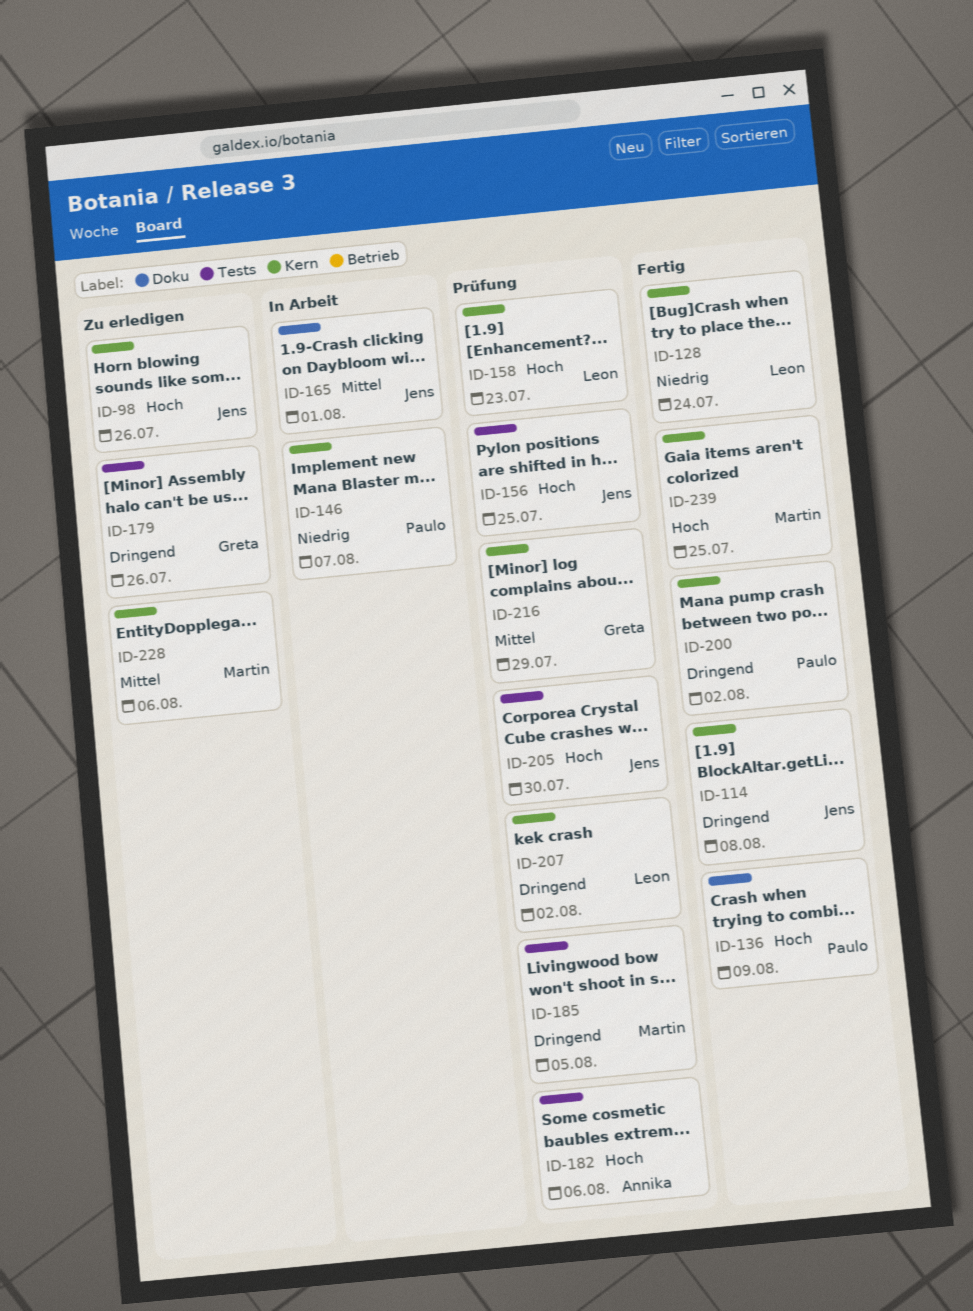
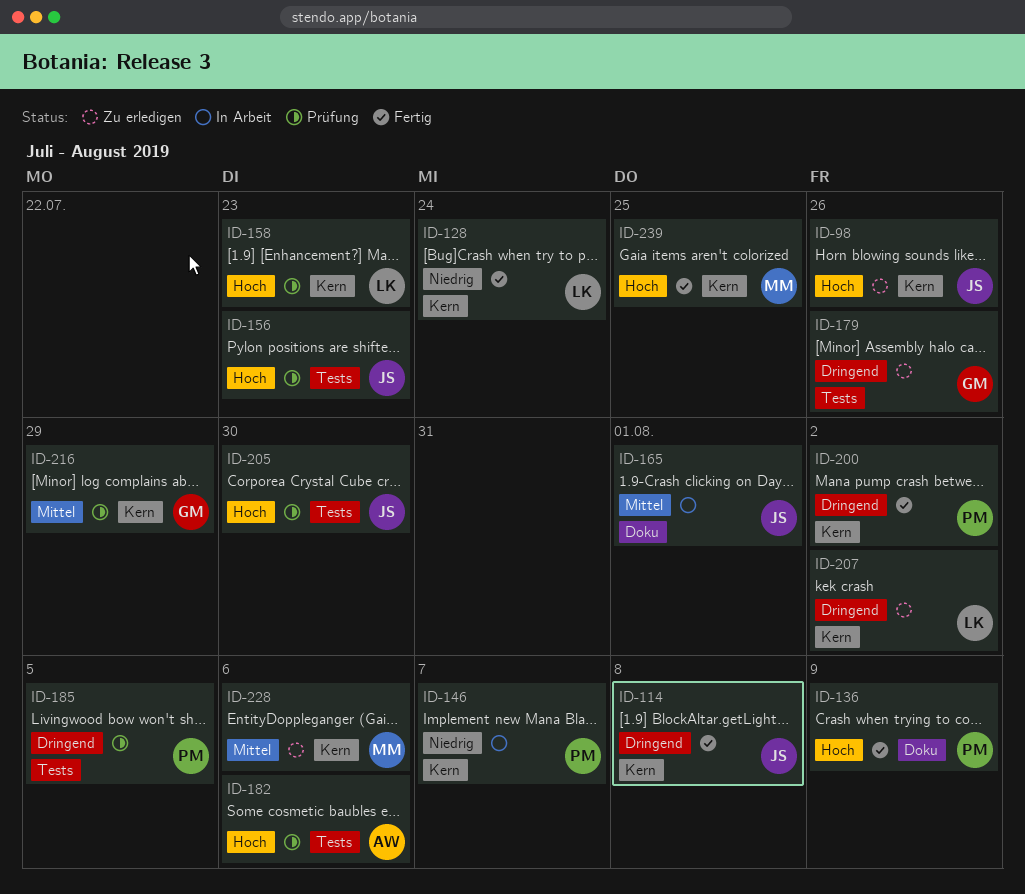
ID-156, due: Jul 25 -> Jul 23
ID-185, owner: Martin -> Paulo
ID-207, status: Prüfung -> Zu erledigen

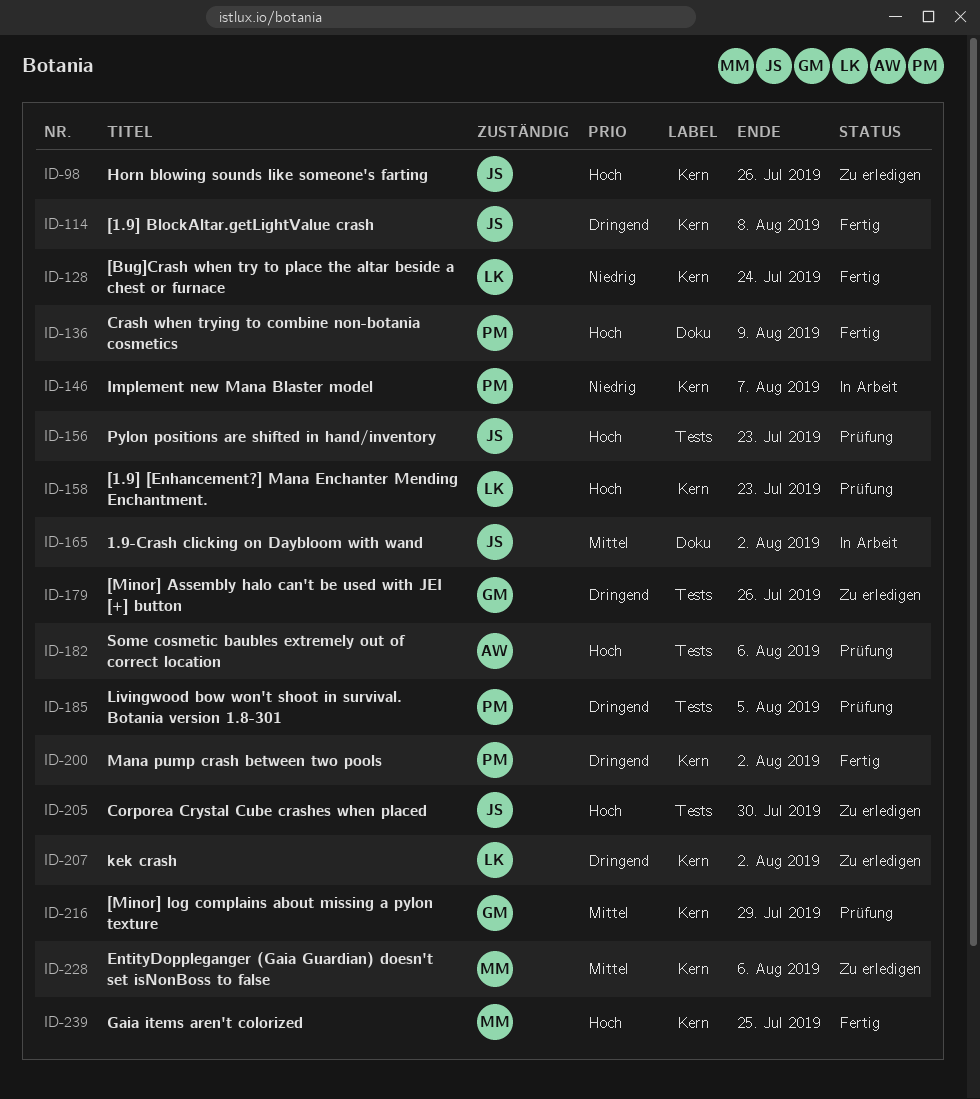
ID-165, due: Aug 1 -> Aug 2
ID-205, status: Prüfung -> Zu erledigen

